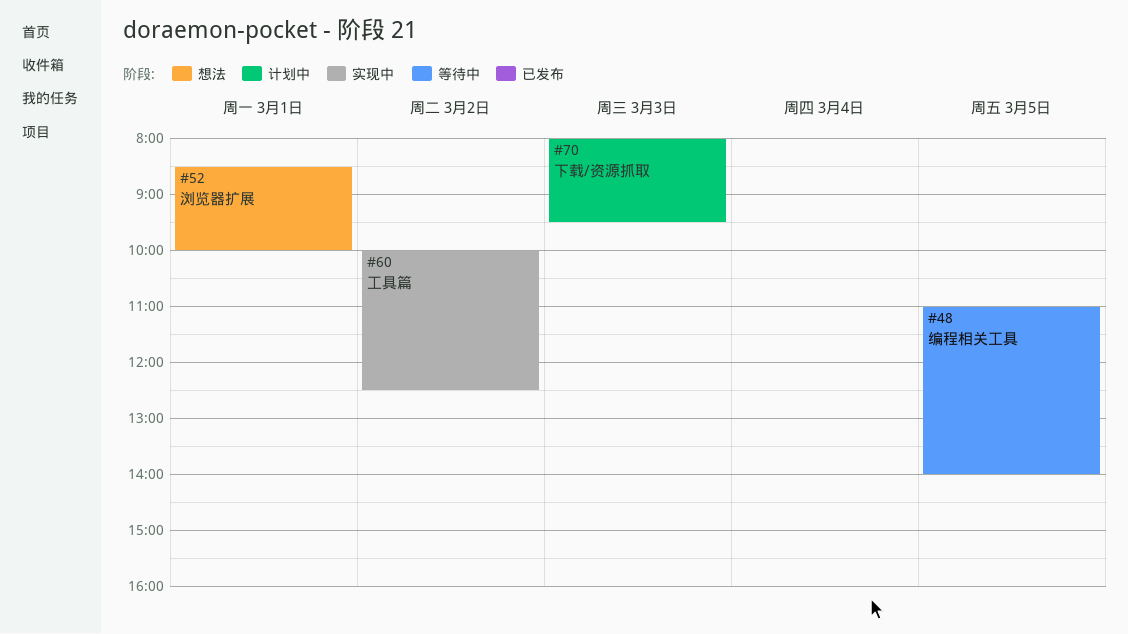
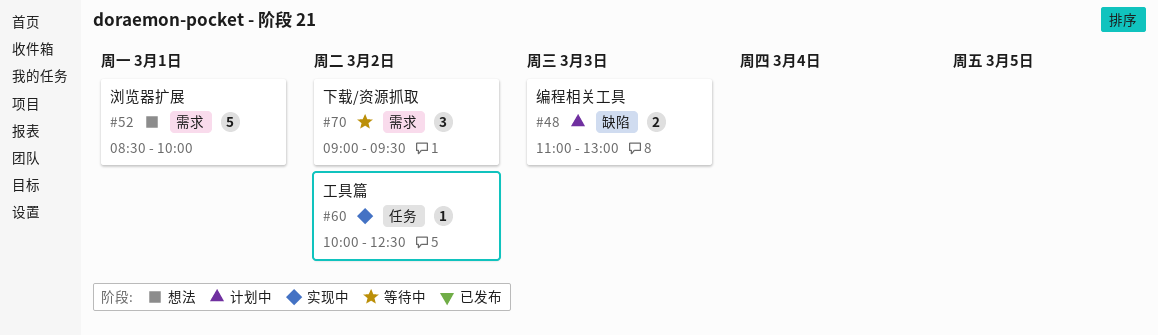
#48, status: 等待中 -> 计划中
#48, day: Mar 5 -> Mar 3
#48, ends: 14:00 -> 13:00
#70, status: 计划中 -> 等待中
#70, day: Mar 3 -> Mar 2
#70, begins: 08:00 -> 09:00

